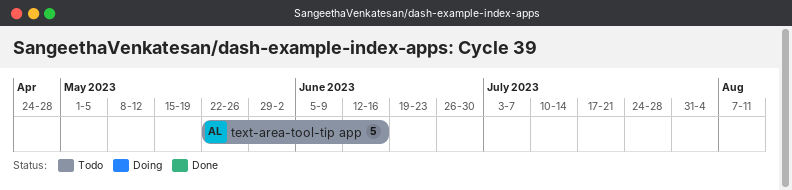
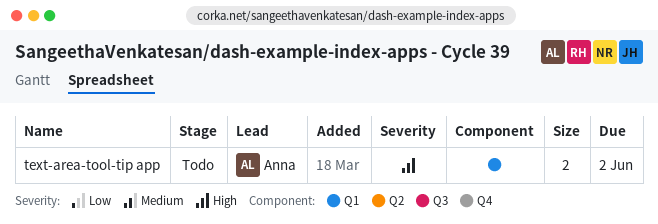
text-area-tool-tip app, estimate: 5 -> 2
text-area-tool-tip app, due: Jun 16 -> Jun 2

